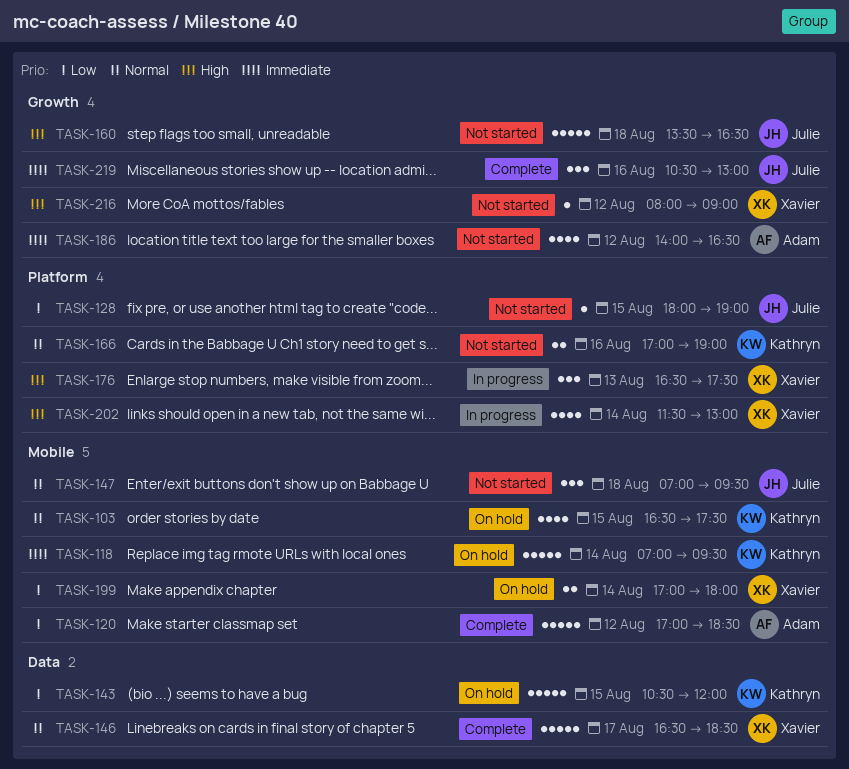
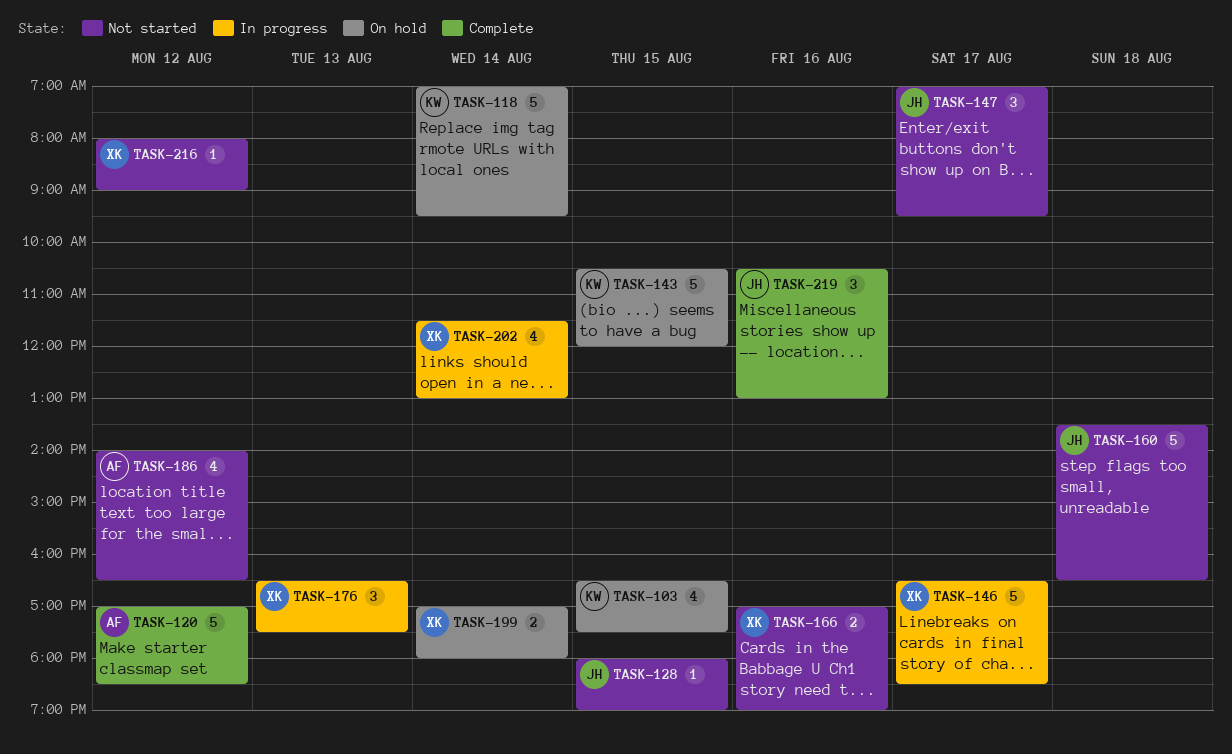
TASK-146, status: Complete -> In progress
TASK-147, day: Aug 18 -> Aug 17
TASK-166, owner: Kathryn -> Xavier

